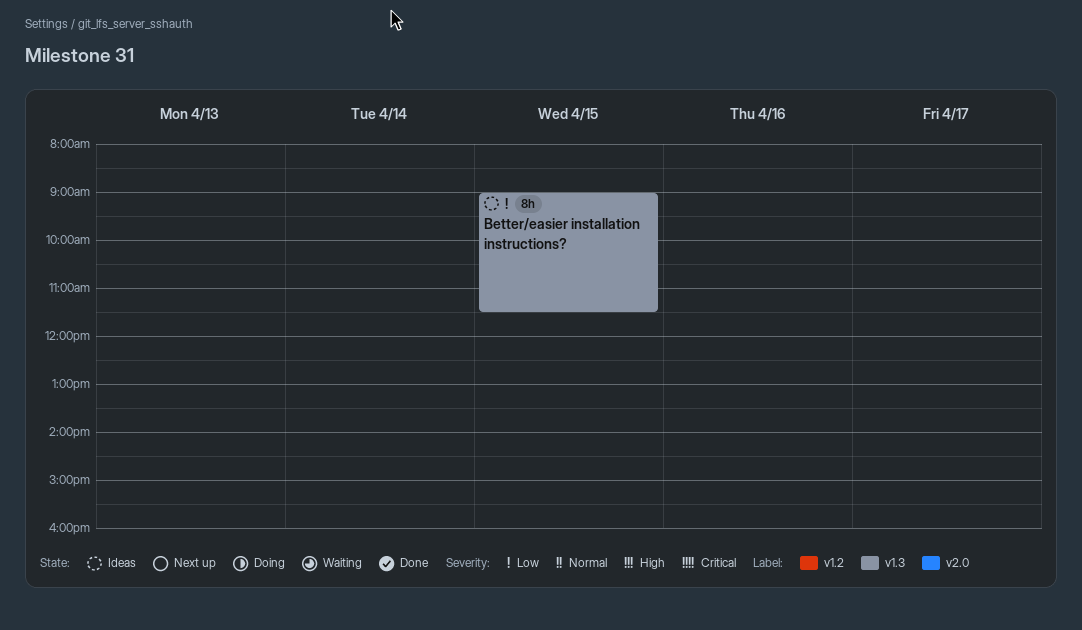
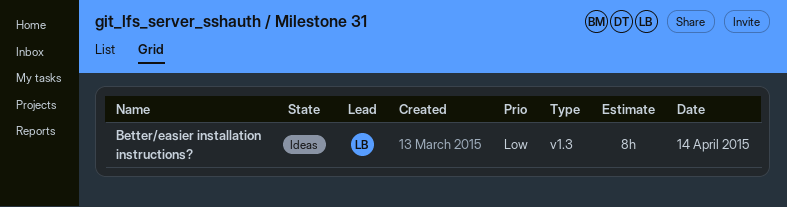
Better/easier installation instructions?, day: Apr 15 -> Apr 14

